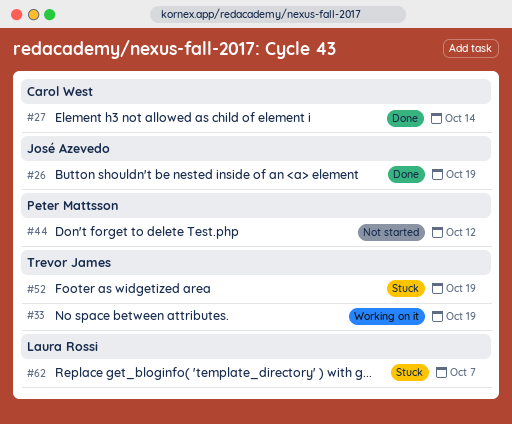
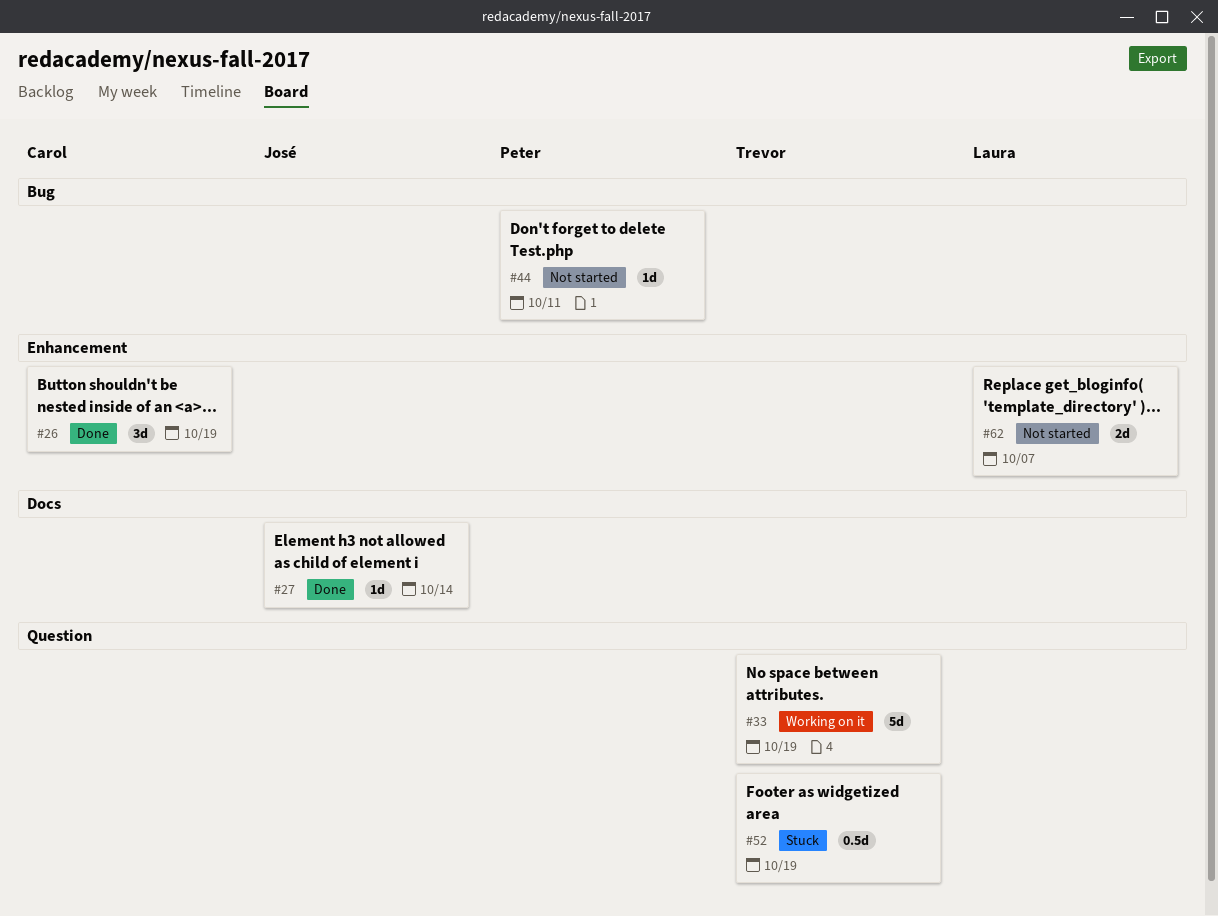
#26, owner: José Azevedo -> Carol West
#27, owner: Carol West -> José Azevedo
#44, due: Oct 12 -> Oct 11
#62, status: Stuck -> Not started

